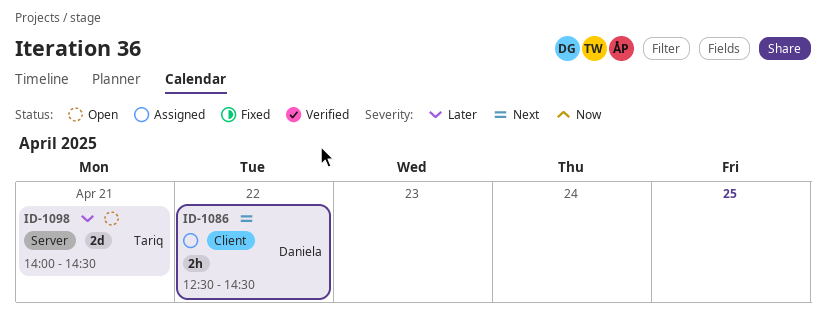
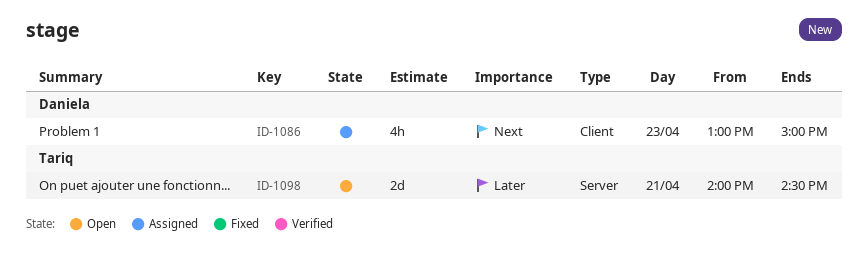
ID-1086, estimate: 2h -> 4h
ID-1086, day: Apr 22 -> Apr 23
ID-1086, begins: 12:30 -> 13:00
ID-1086, ends: 14:30 -> 15:00

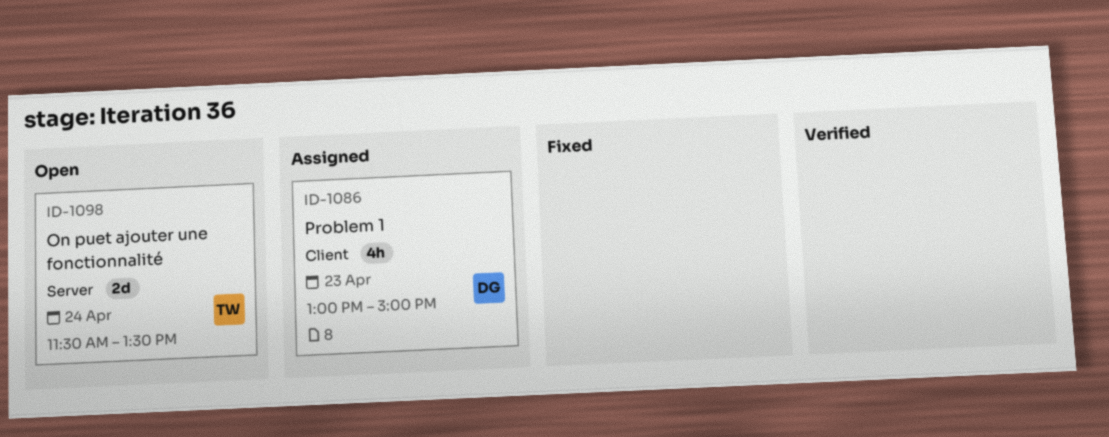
ID-1098, day: Apr 21 -> Apr 24
ID-1098, begins: 14:00 -> 11:30
ID-1098, ends: 14:30 -> 13:30

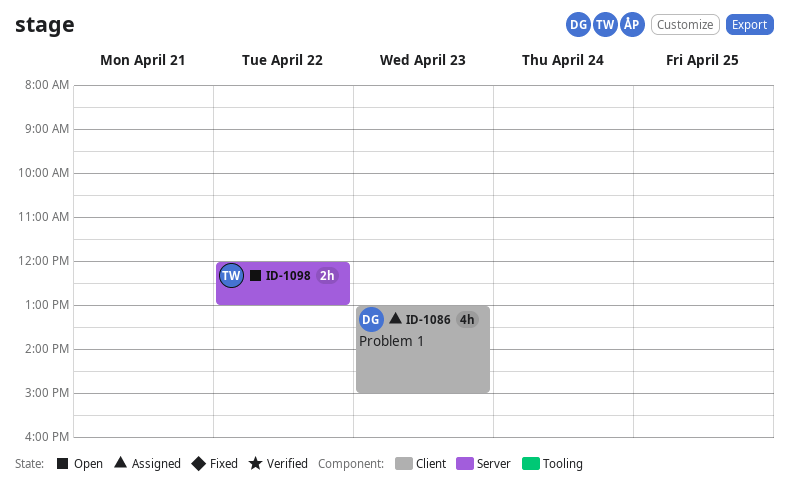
ID-1098, estimate: 2d -> 2h
ID-1098, day: Apr 24 -> Apr 22
ID-1098, begins: 11:30 -> 12:00
ID-1098, ends: 13:30 -> 13:00

